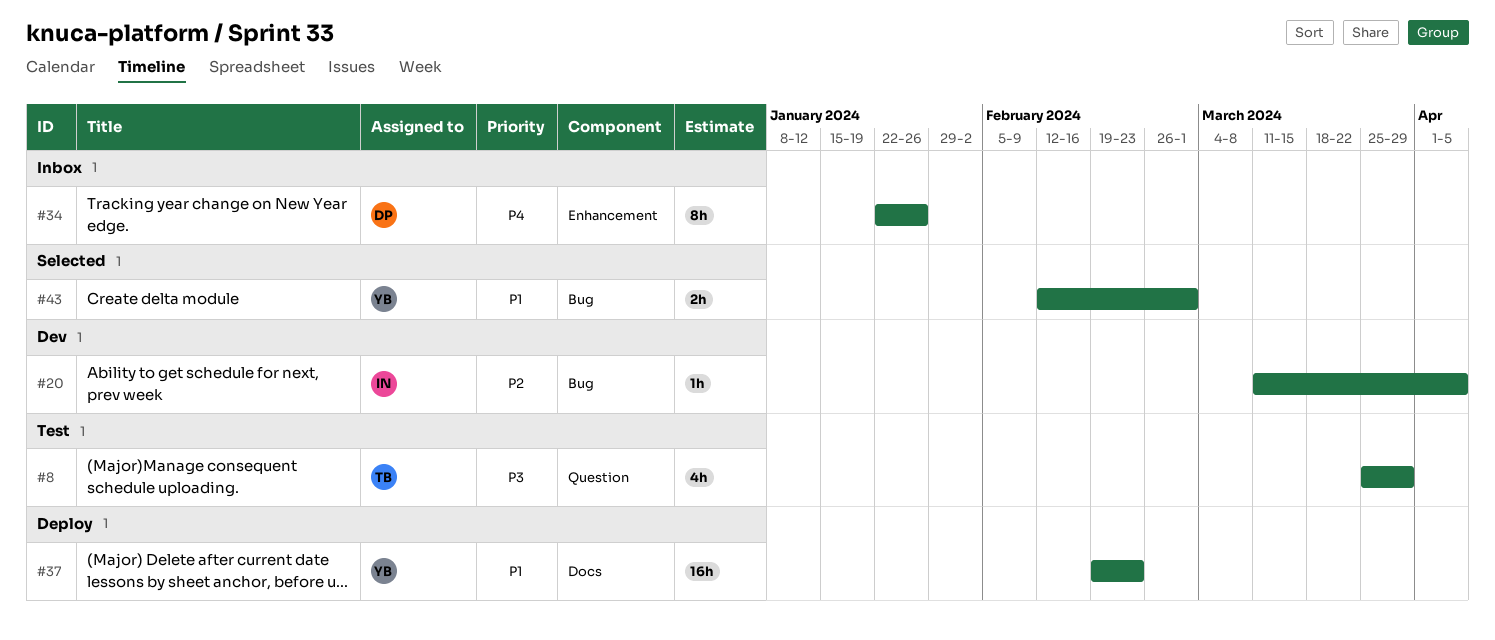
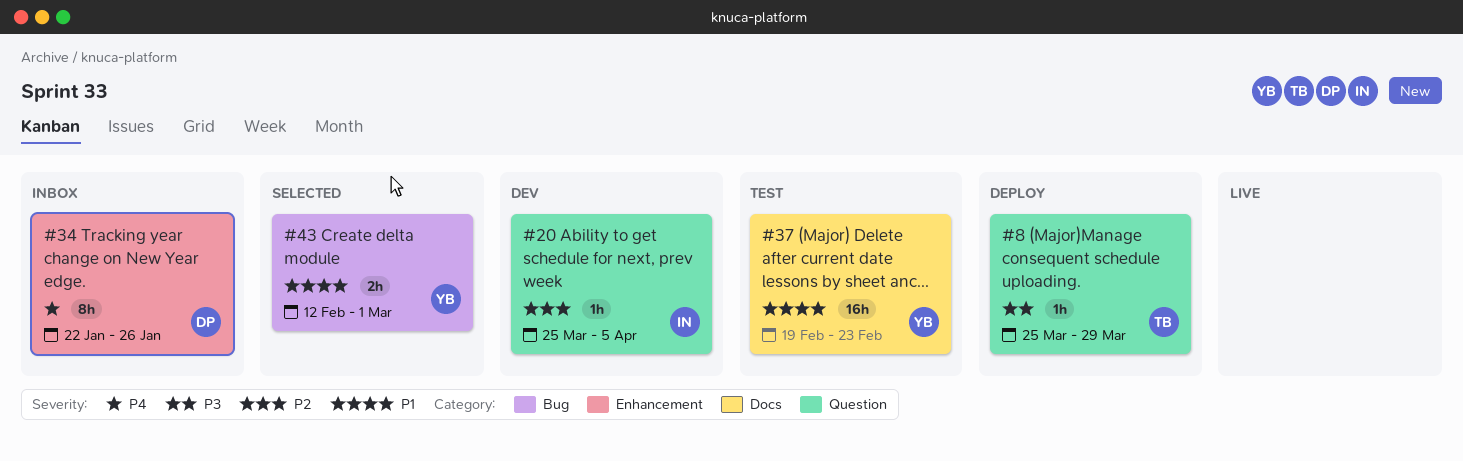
#8, status: Test -> Deploy
#8, estimate: 4h -> 1h
#20, label: Bug -> Question
#20, start: Mar 11 -> Mar 25
#37, status: Deploy -> Test

